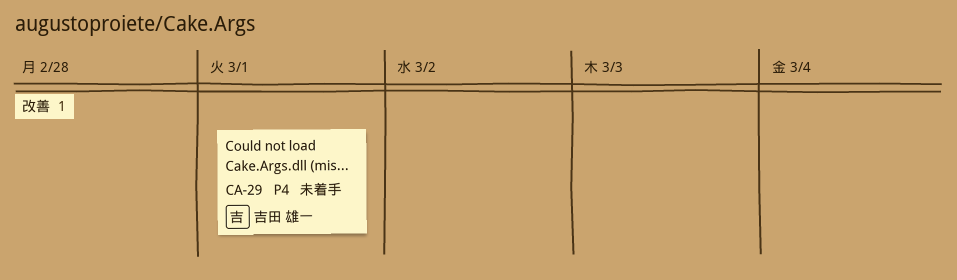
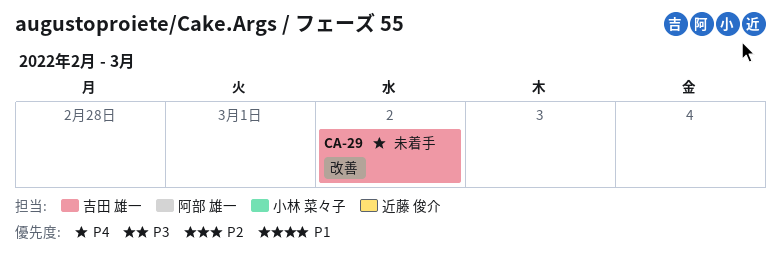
CA-29, due: Mar 1 -> Mar 2

